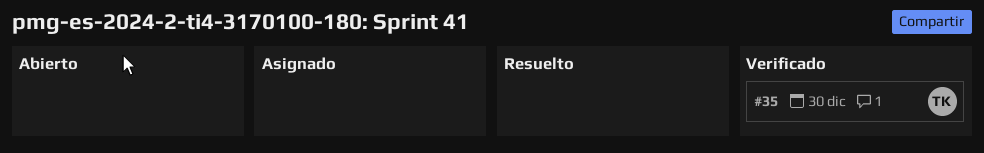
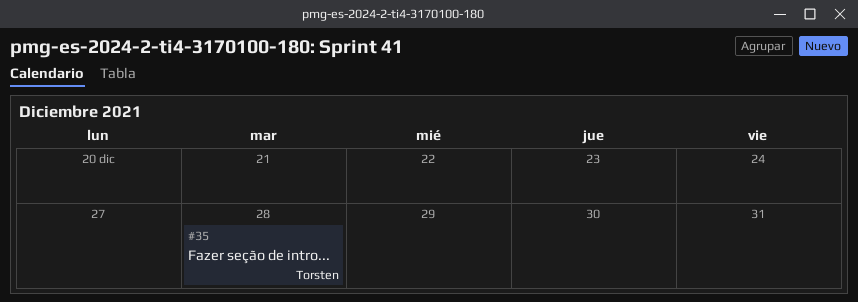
#35, due: Dec 30 -> Dec 28

